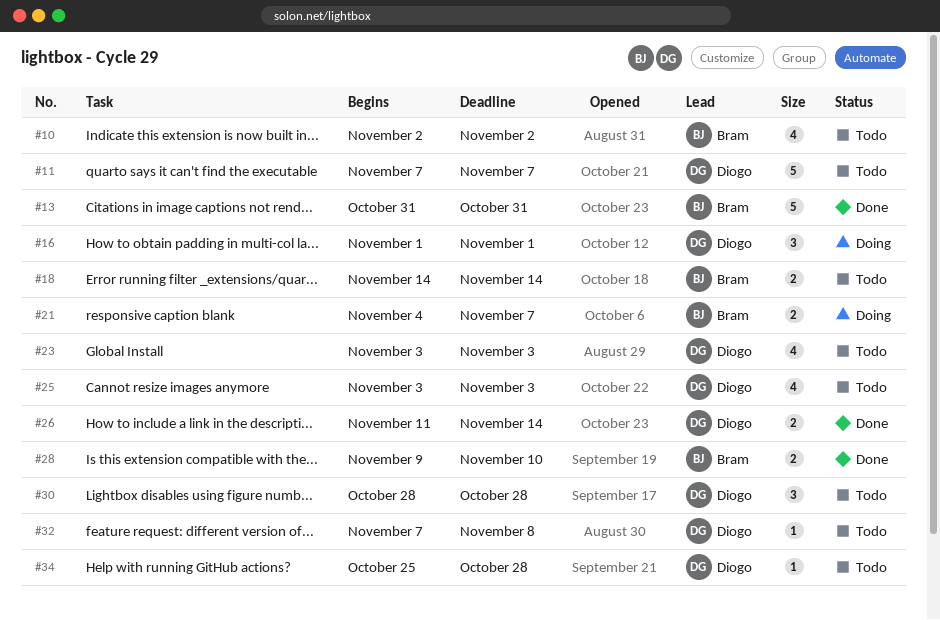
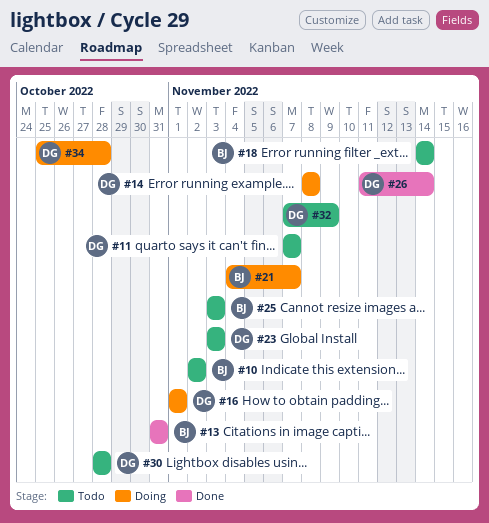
#14: none -> present
#25, owner: Diogo -> Bram
#28: present -> none
#32, due: Nov 8 -> Nov 9
#34, status: Todo -> Doing

